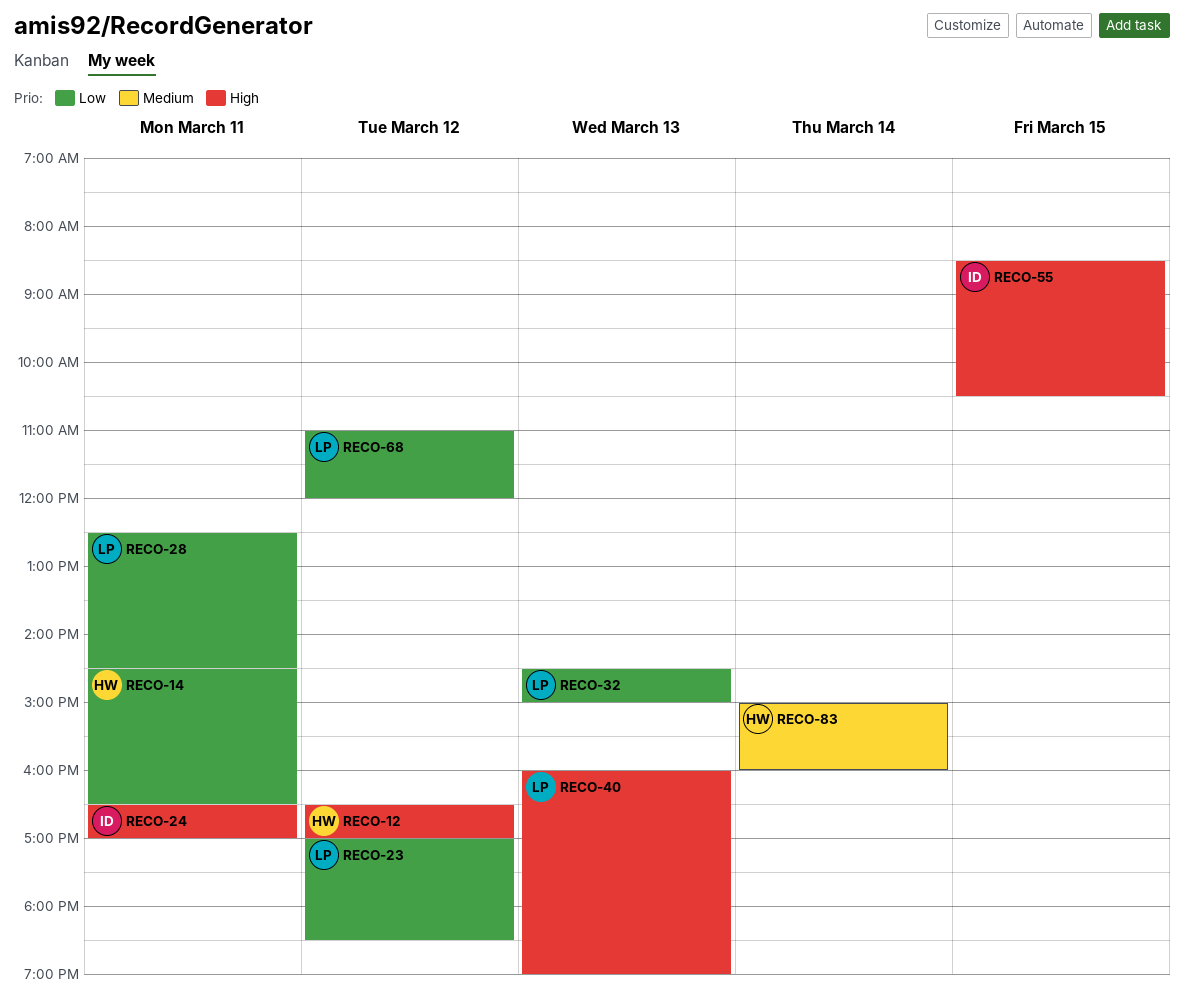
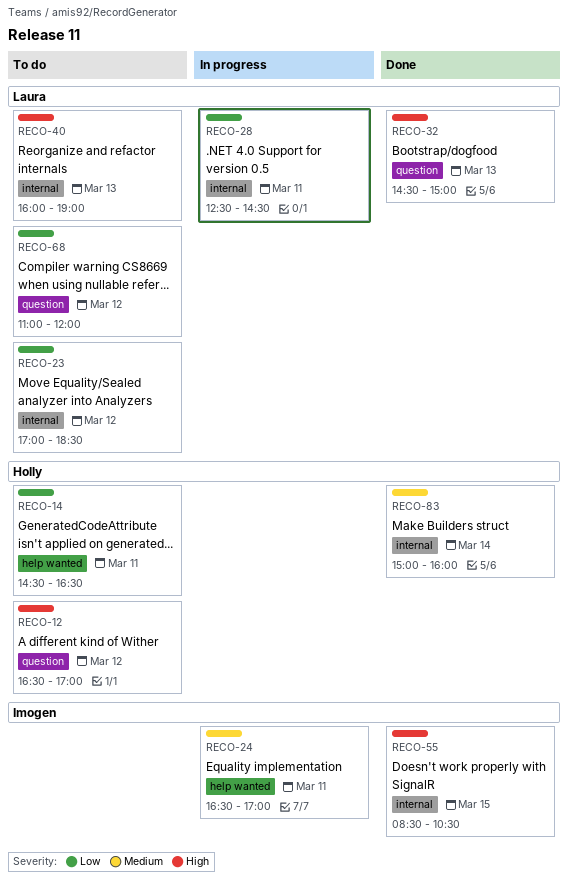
RECO-24, priority: High -> Medium
RECO-32, priority: Low -> High

